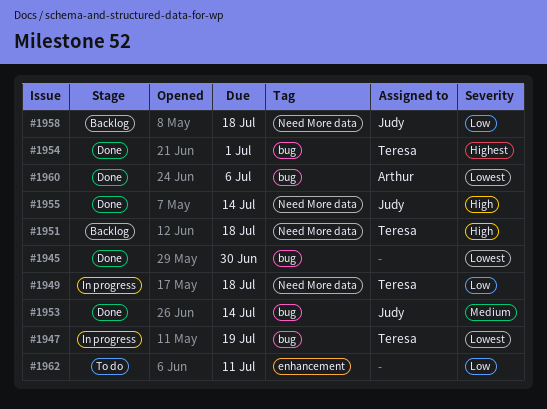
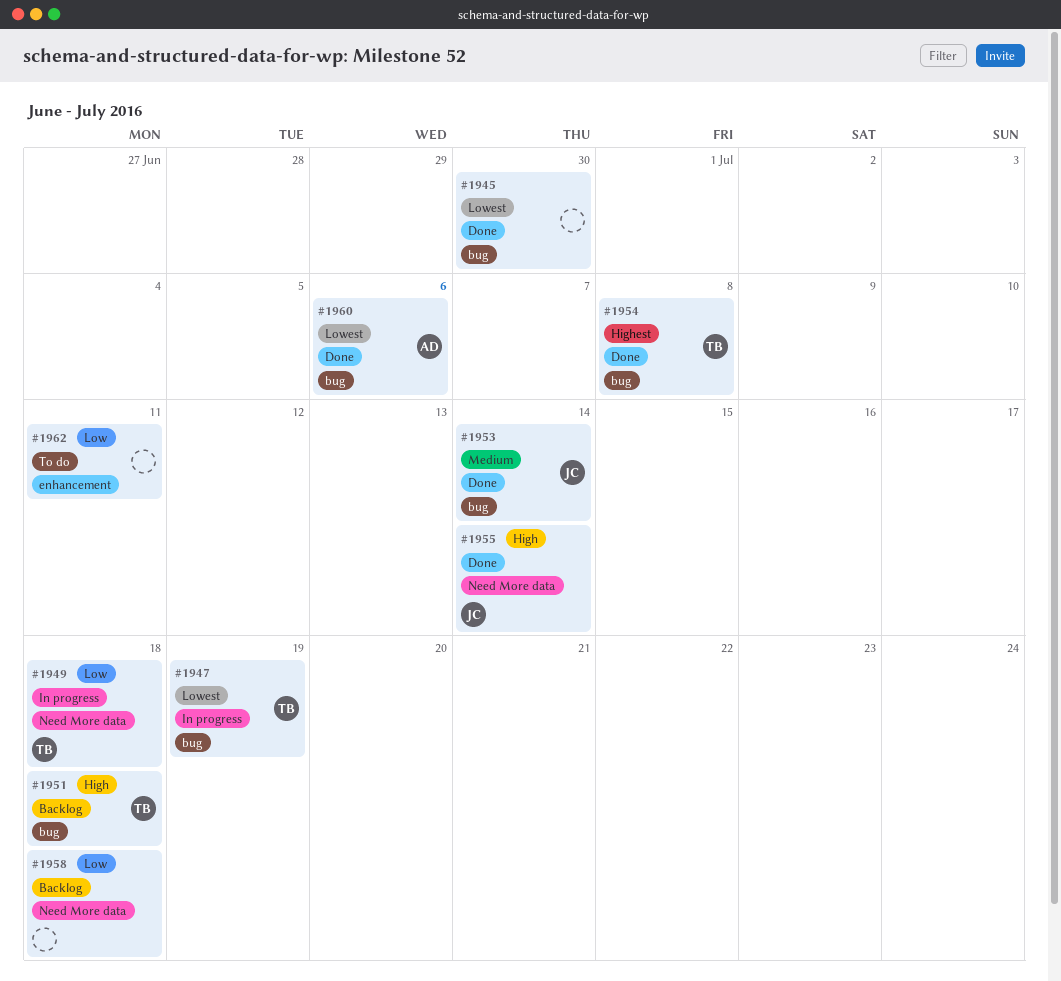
#1951, label: Need More data -> bug
#1954, due: Jul 1 -> Jul 8
#1958, owner: Judy -> none

